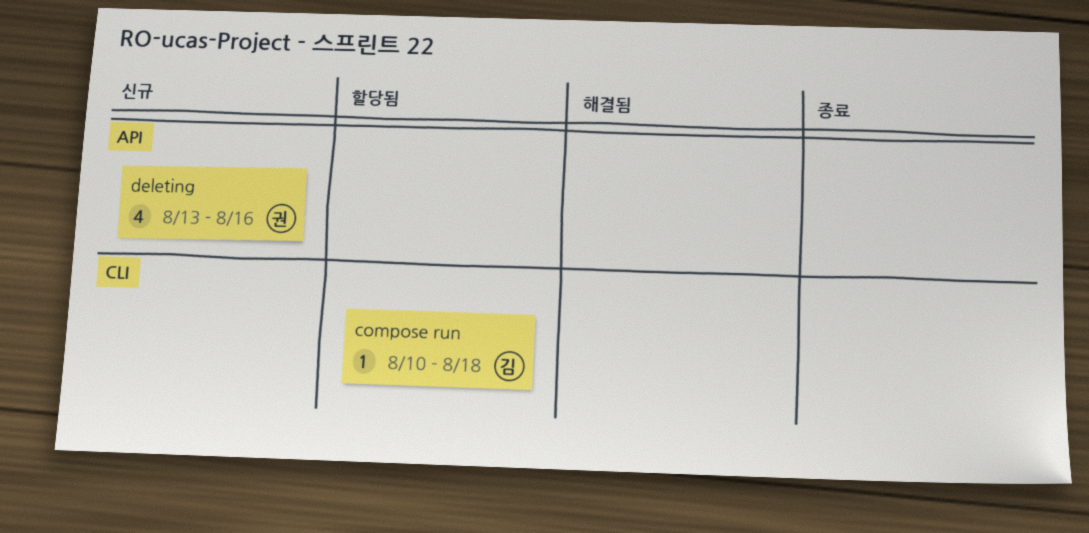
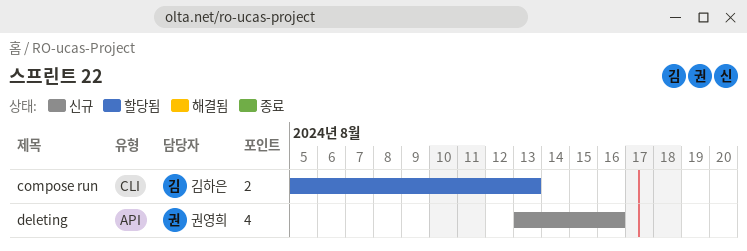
compose run, estimate: 1 -> 2
compose run, start: Aug 10 -> Aug 5
compose run, due: Aug 18 -> Aug 13

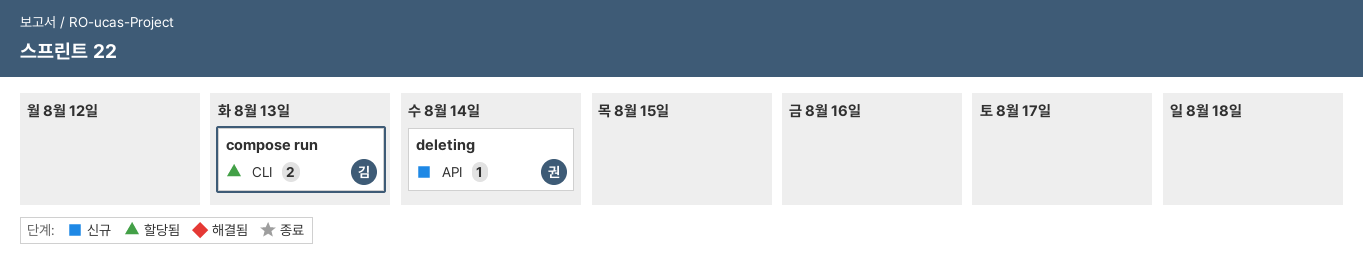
deleting, estimate: 4 -> 1
deleting, due: Aug 16 -> Aug 14

